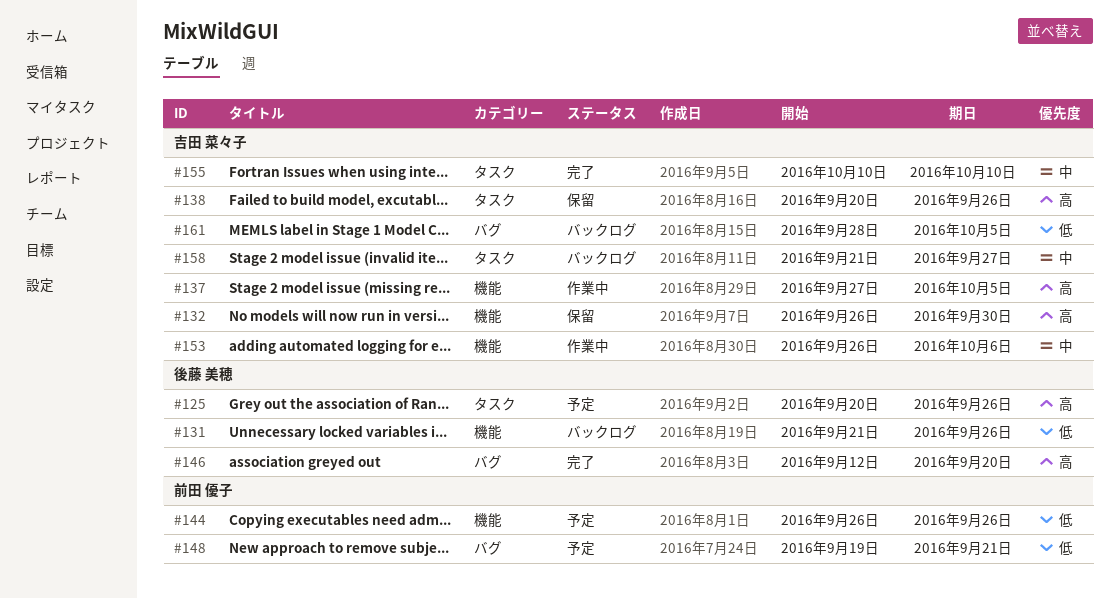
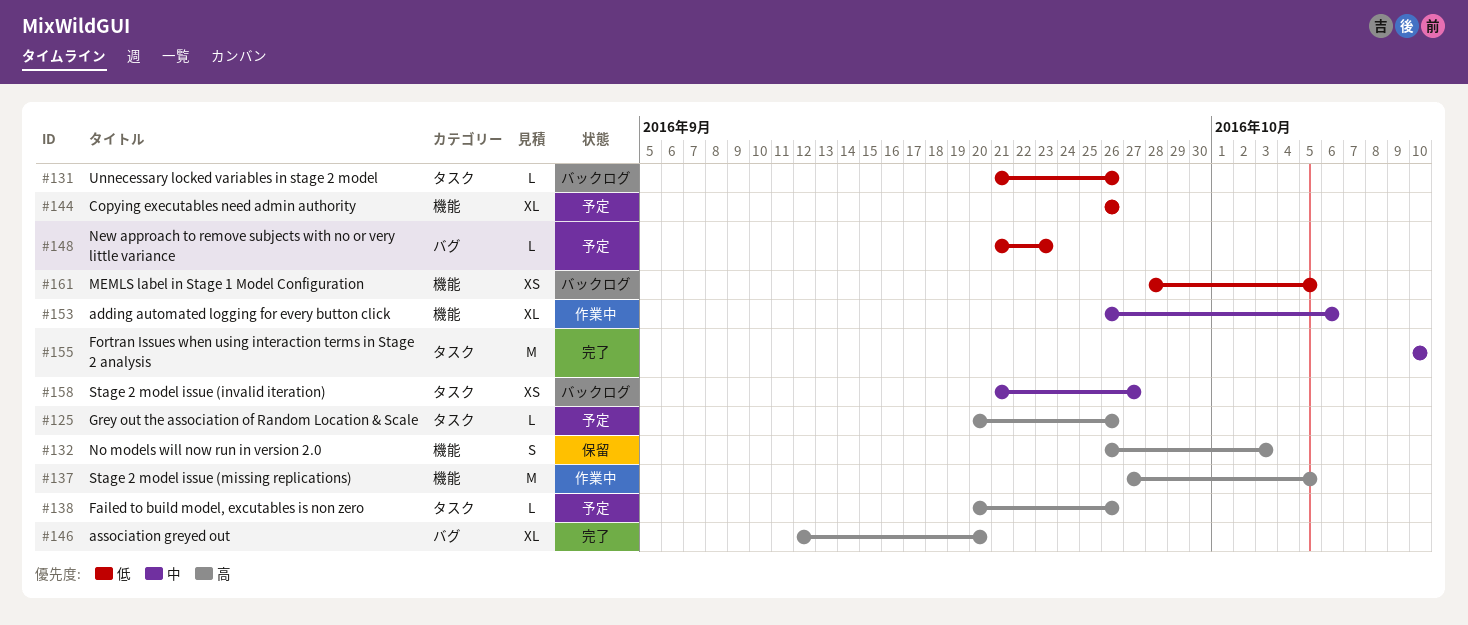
#131, label: 機能 -> タスク
#132, due: Sep 30 -> Oct 3
#138, status: 保留 -> 予定
#148, start: Sep 19 -> Sep 21
#148, due: Sep 21 -> Sep 23
#161, label: バグ -> 機能

